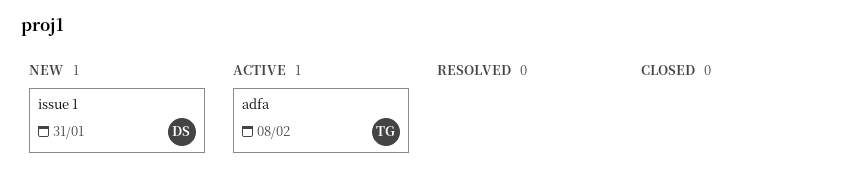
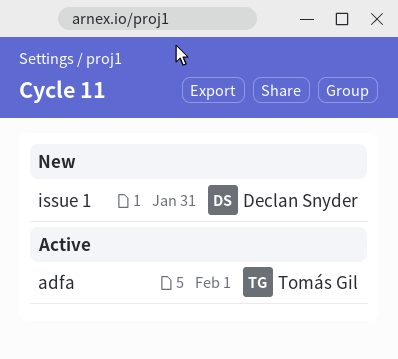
adfa, due: Feb 8 -> Feb 1

